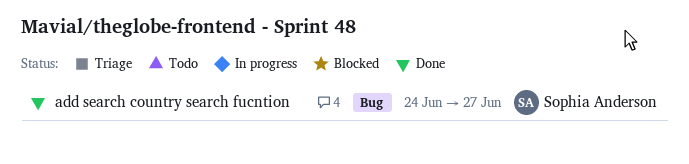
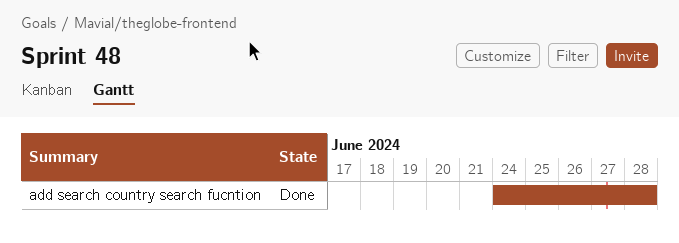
add search country search fucntion, due: Jun 27 -> Jun 28

